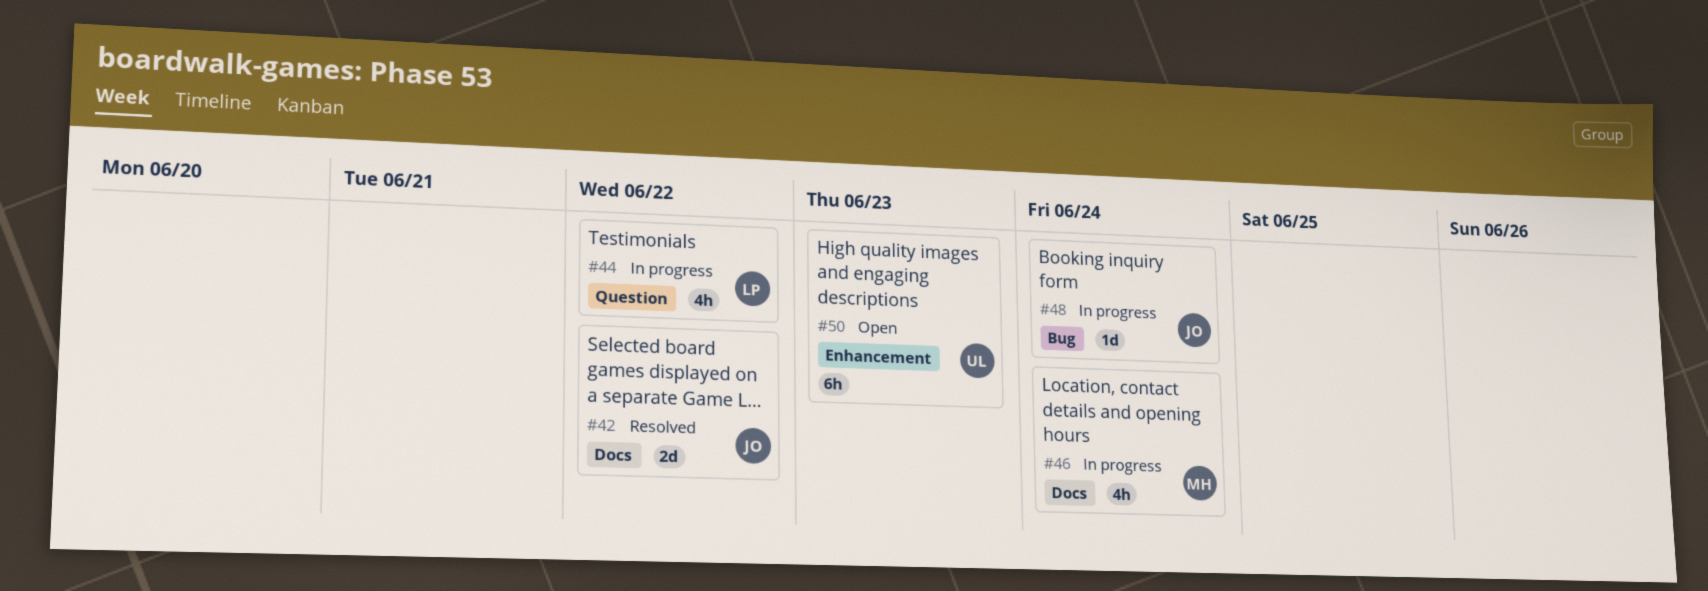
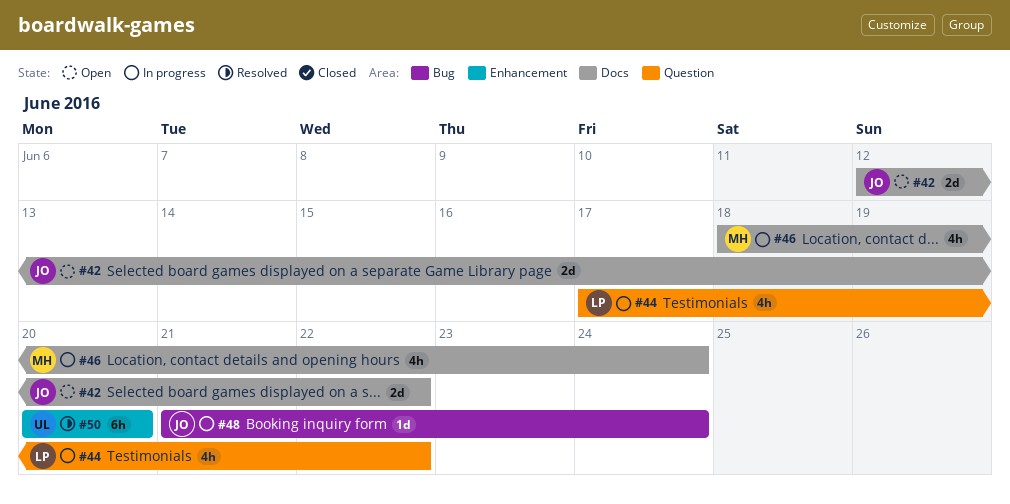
#42, status: Resolved -> Open
#50, status: Open -> Resolved
#50, due: Jun 23 -> Jun 20

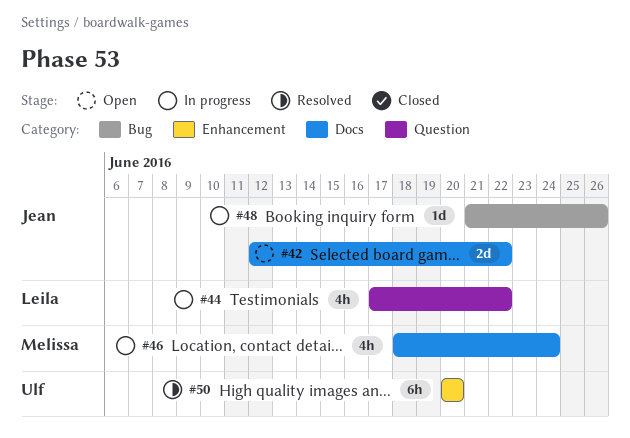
#48, due: Jun 24 -> Jun 26

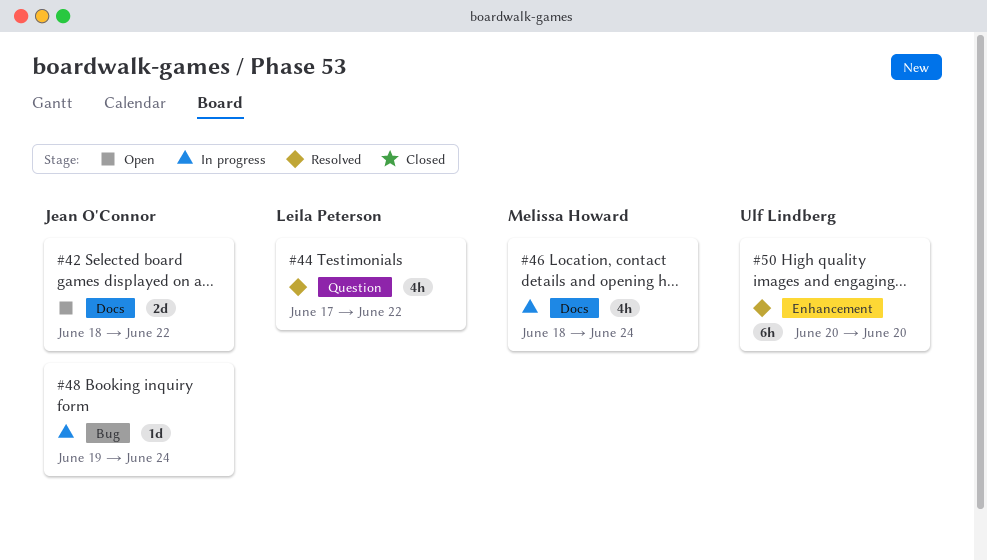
#42, start: Jun 12 -> Jun 18
#44, status: In progress -> Resolved
#48, start: Jun 21 -> Jun 19
#48, due: Jun 26 -> Jun 24

